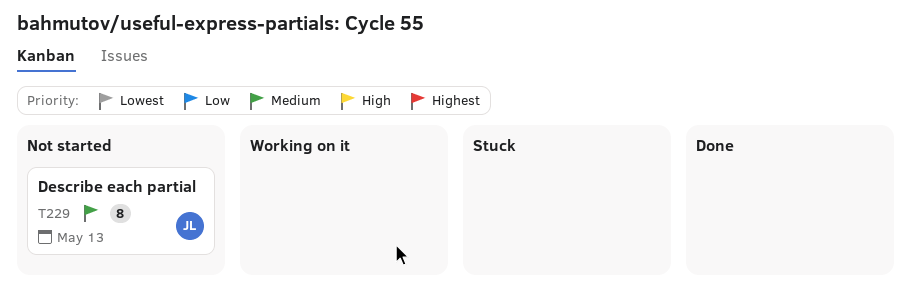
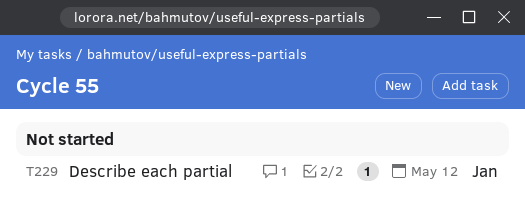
T229, estimate: 8 -> 1
T229, due: May 13 -> May 12

